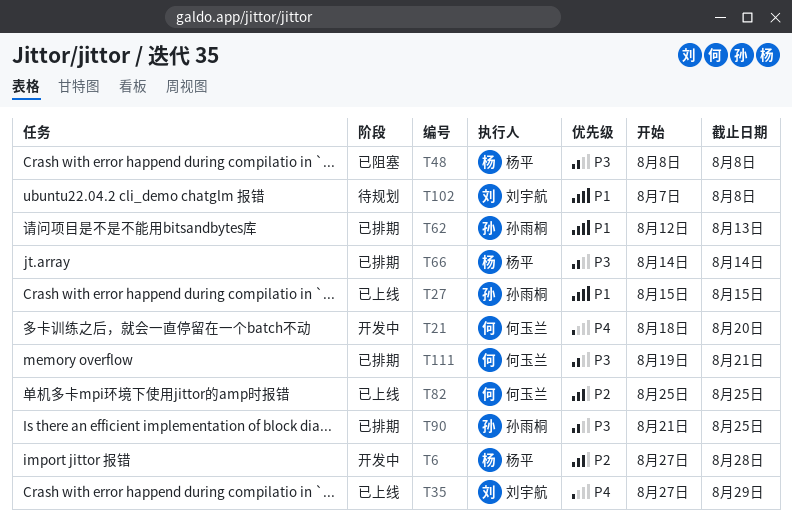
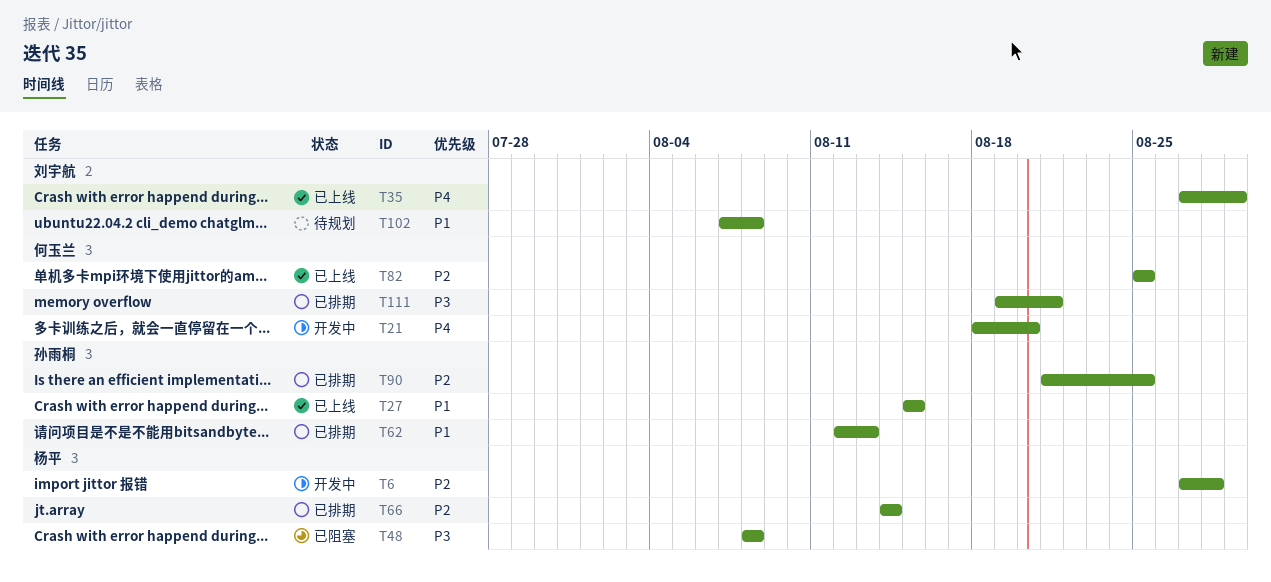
T66, priority: P3 -> P2
T90, priority: P3 -> P2

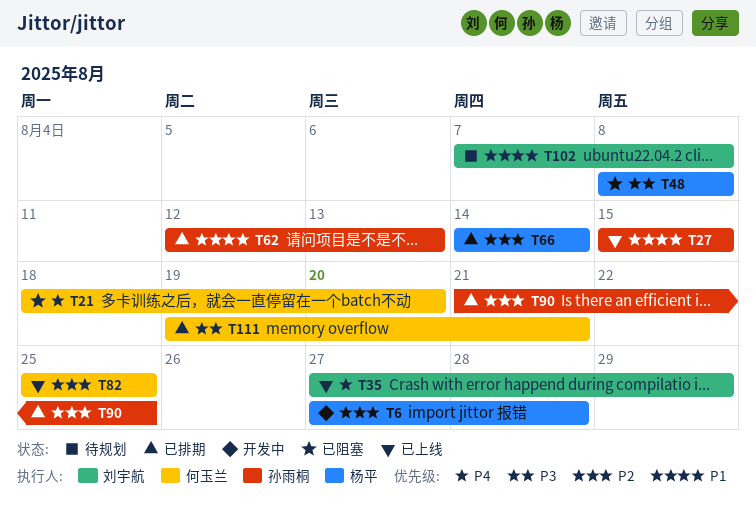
T21, status: 开发中 -> 已阻塞

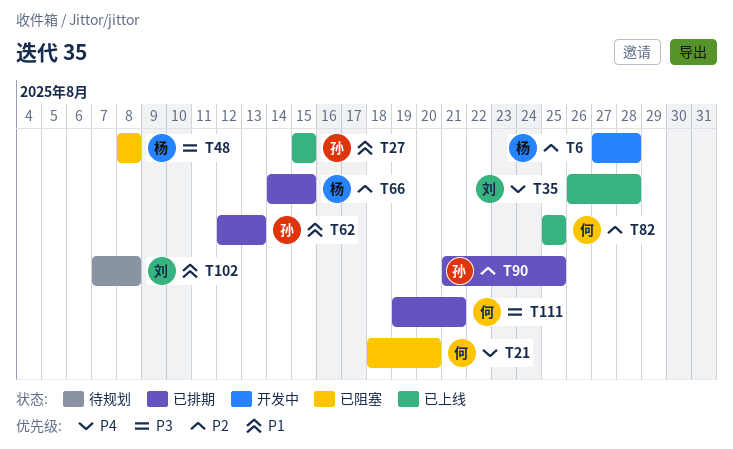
T35, start: Aug 27 -> Aug 26
T35, due: Aug 29 -> Aug 28
T66, due: Aug 14 -> Aug 15

